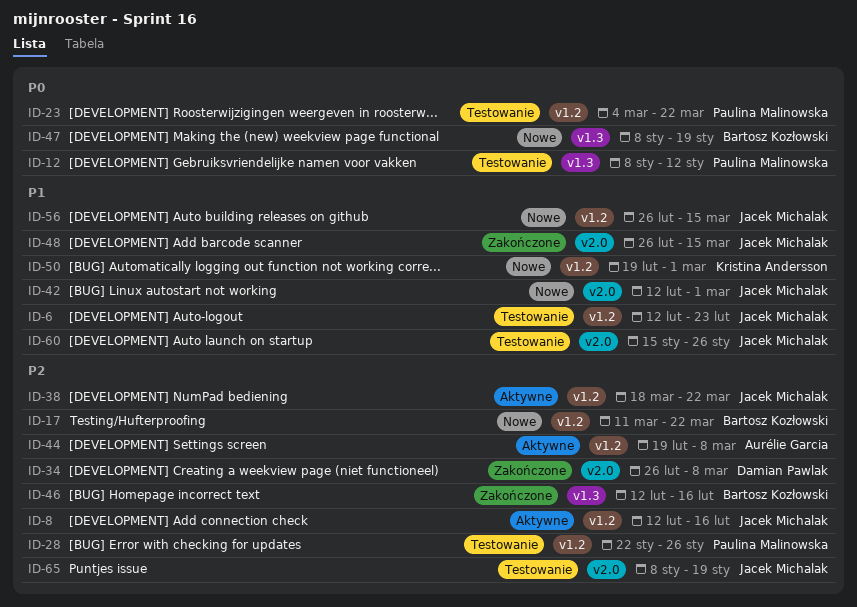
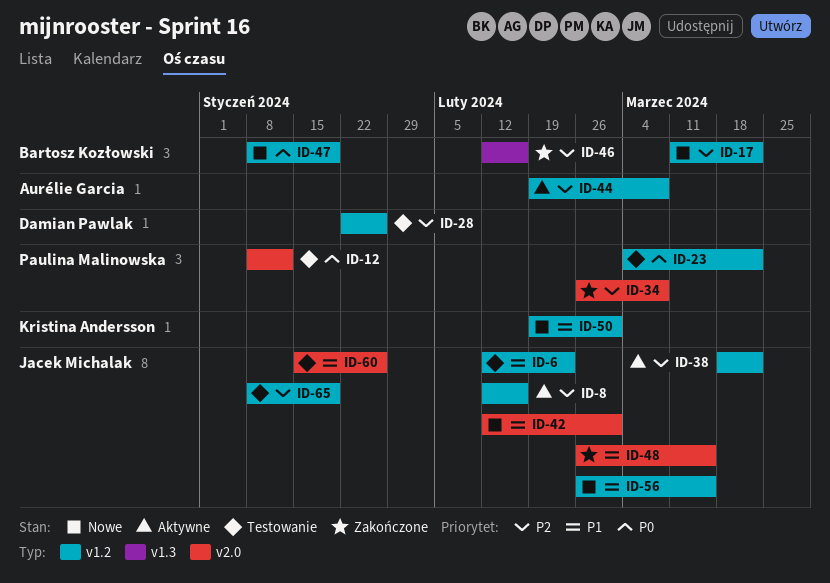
ID-12, label: v1.3 -> v2.0
ID-28, owner: Paulina Malinowska -> Damian Pawlak
ID-34, owner: Damian Pawlak -> Paulina Malinowska
ID-47, label: v1.3 -> v1.2
ID-65, label: v2.0 -> v1.2

